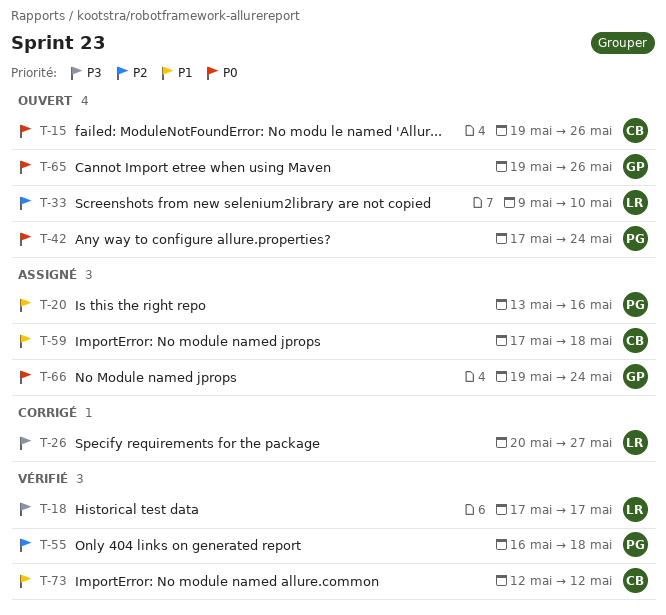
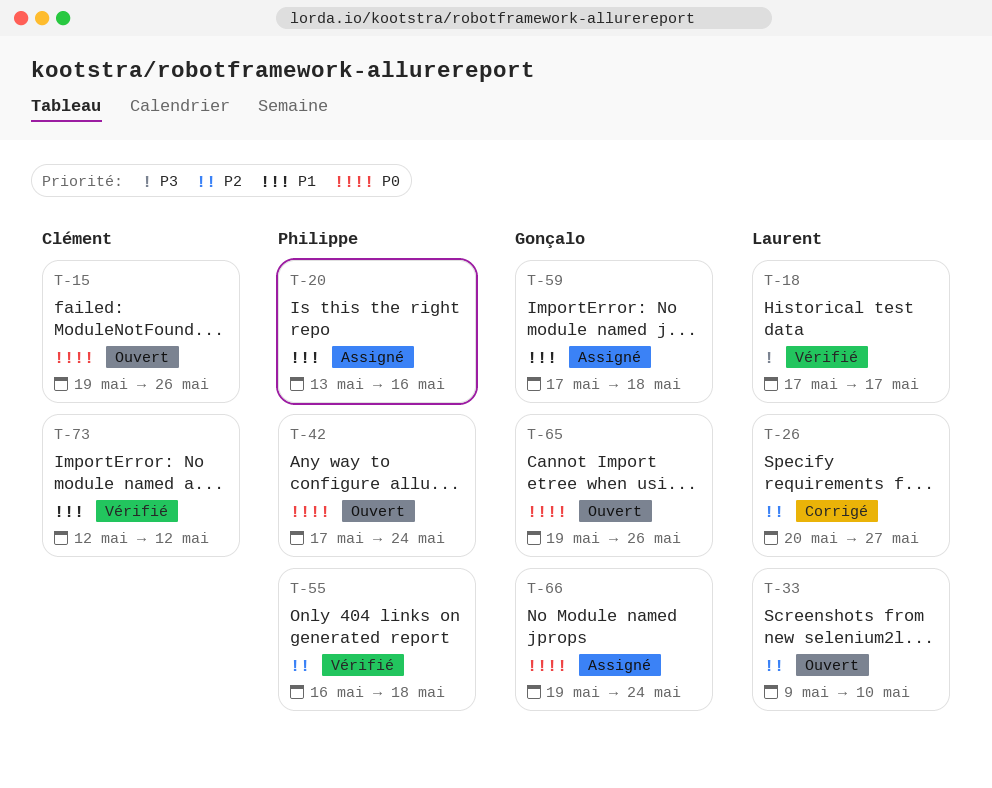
T-26, priority: P3 -> P2
T-59, owner: Clément -> Gonçalo

